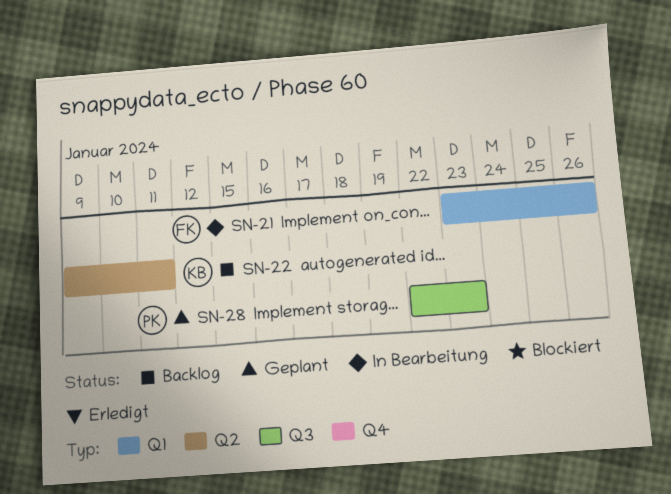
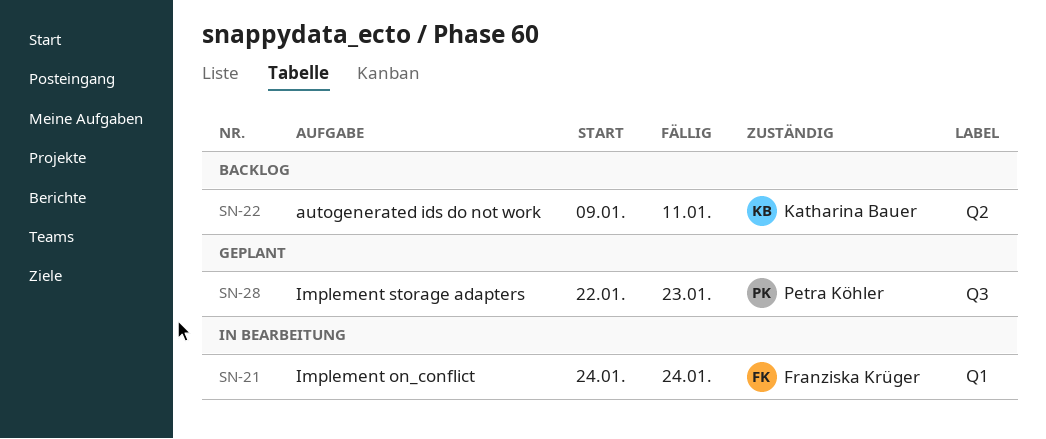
SN-21, start: Jan 23 -> Jan 24
SN-21, due: Jan 26 -> Jan 24

